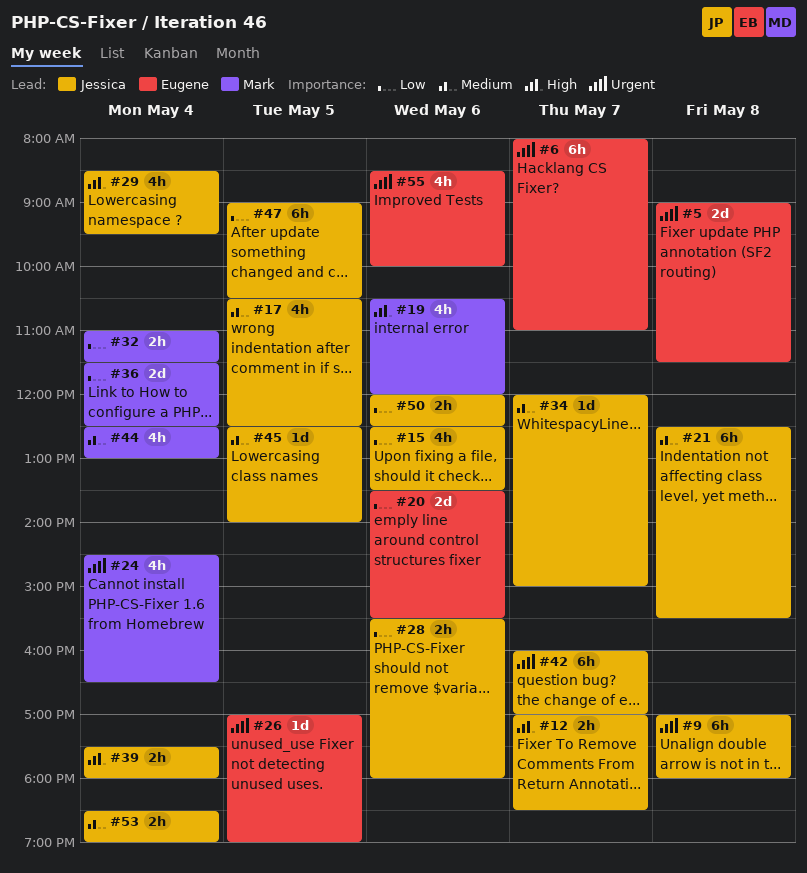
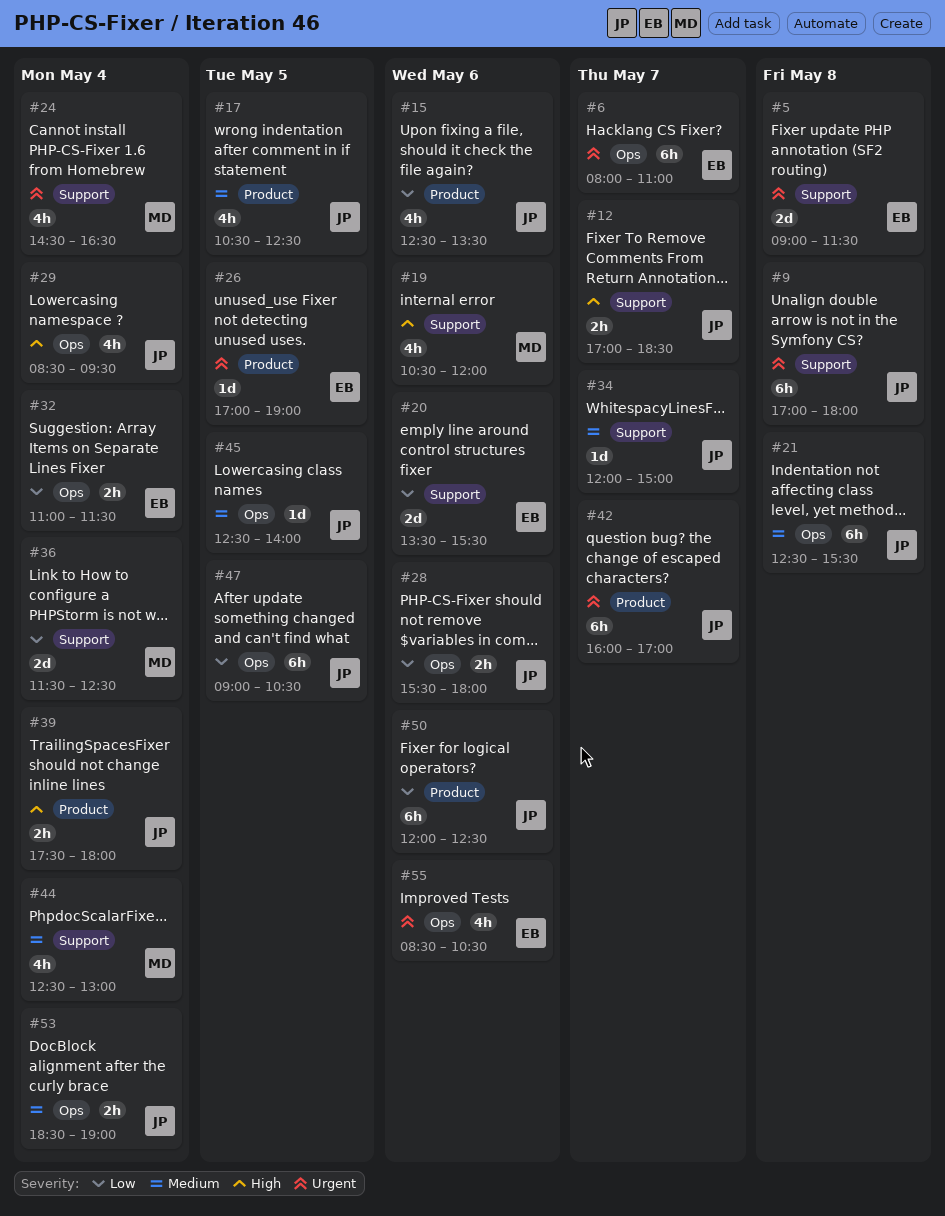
#32, owner: Mark -> Eugene
#50, estimate: 2h -> 6h
#55, ends: 10:00 -> 10:30

